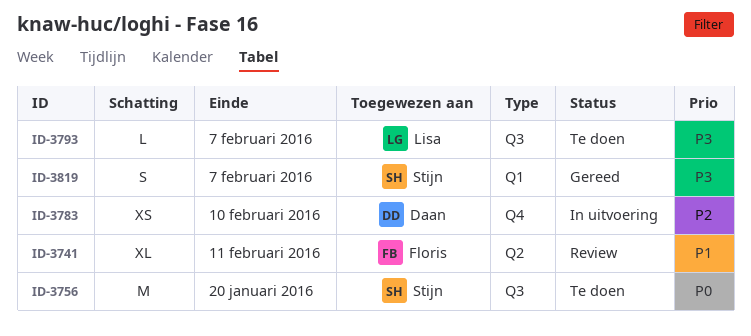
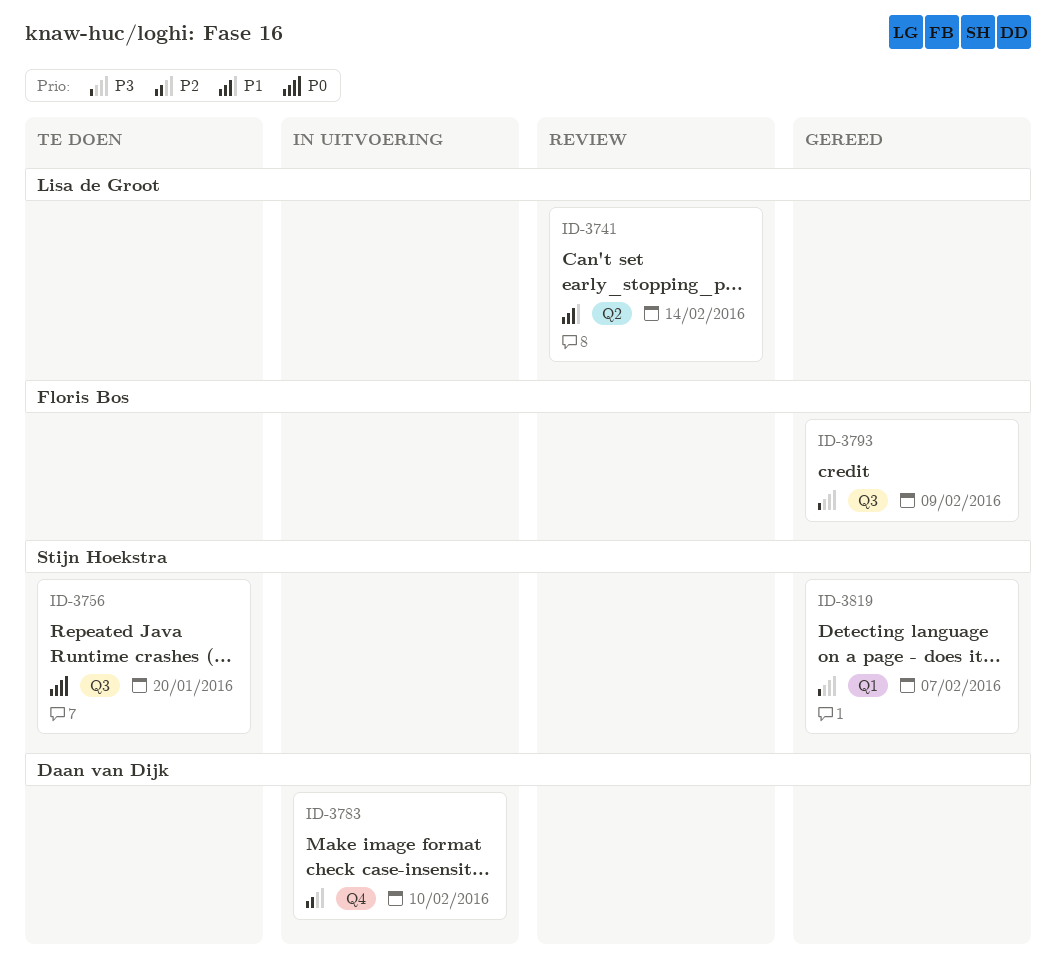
ID-3741, owner: Floris Bos -> Lisa de Groot
ID-3741, due: Feb 11 -> Feb 14
ID-3793, status: Te doen -> Gereed
ID-3793, owner: Lisa de Groot -> Floris Bos
ID-3793, due: Feb 7 -> Feb 9

